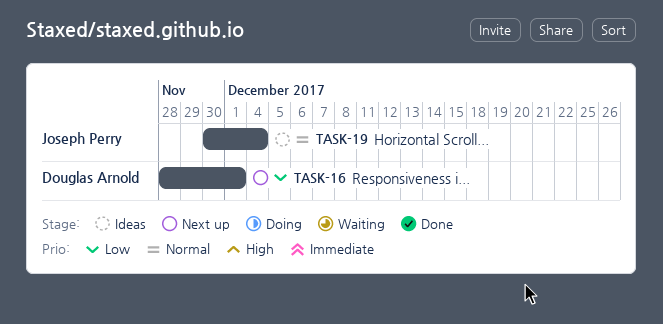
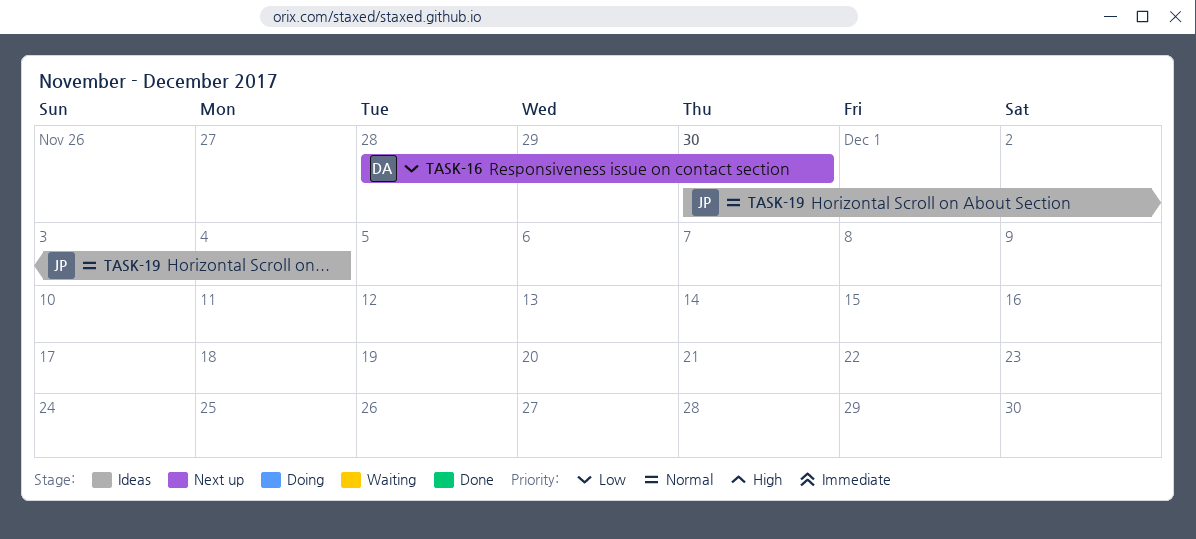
TASK-16, due: Dec 1 -> Nov 30

